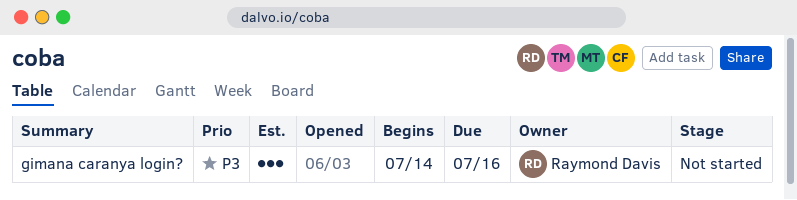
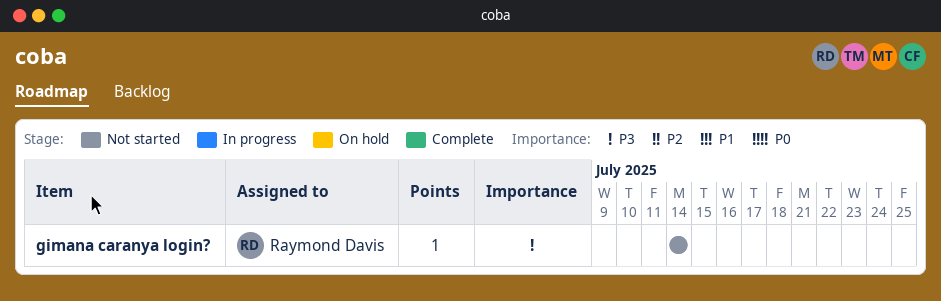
gimana caranya login?, estimate: 3 -> 1
gimana caranya login?, due: Jul 16 -> Jul 14

